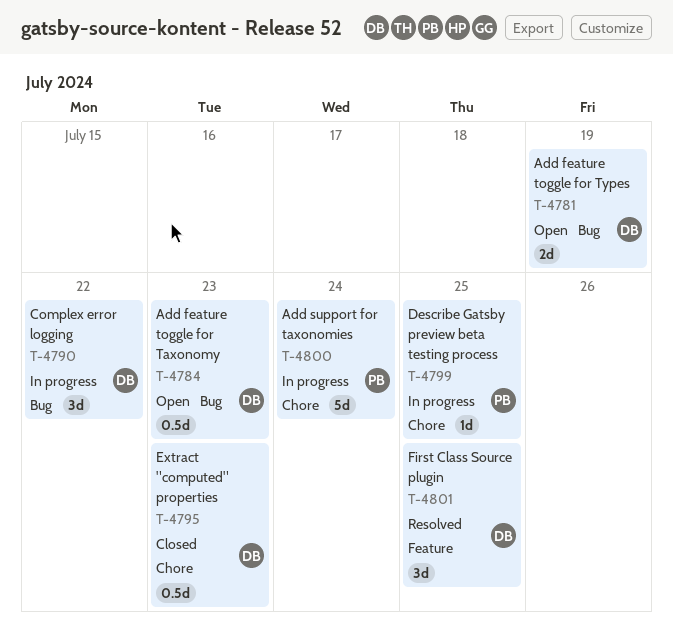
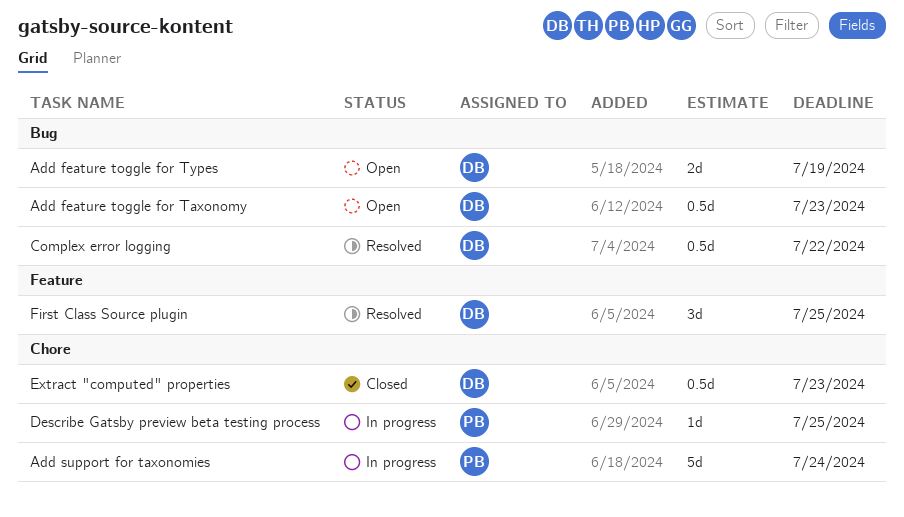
Complex error logging, status: In progress -> Resolved
Complex error logging, estimate: 3d -> 0.5d

